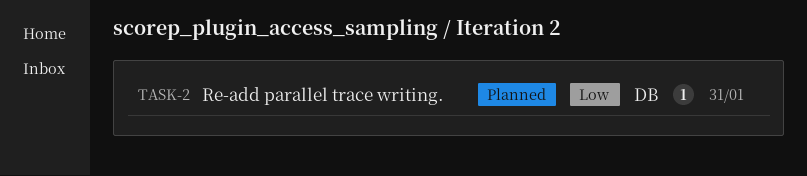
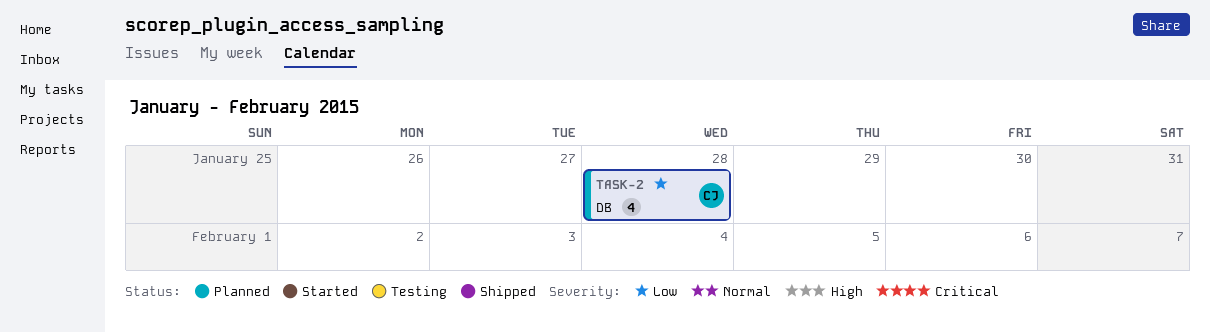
TASK-2, estimate: 1 -> 4
TASK-2, due: Jan 31 -> Jan 28

